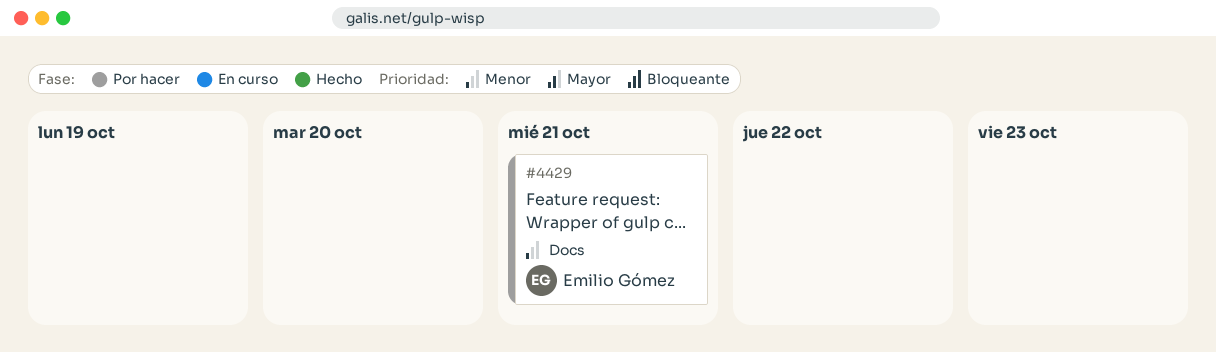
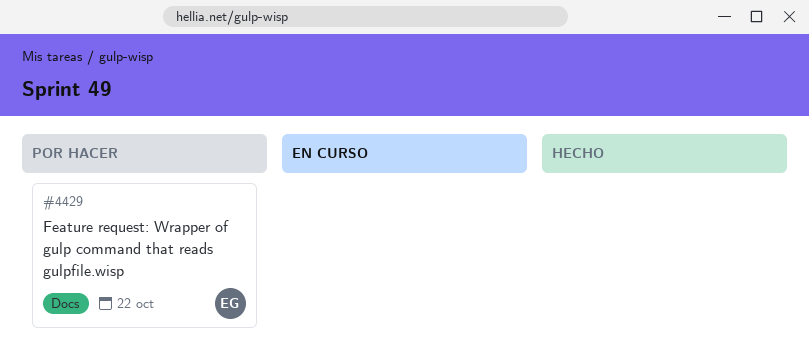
#4429, due: Oct 21 -> Oct 22

